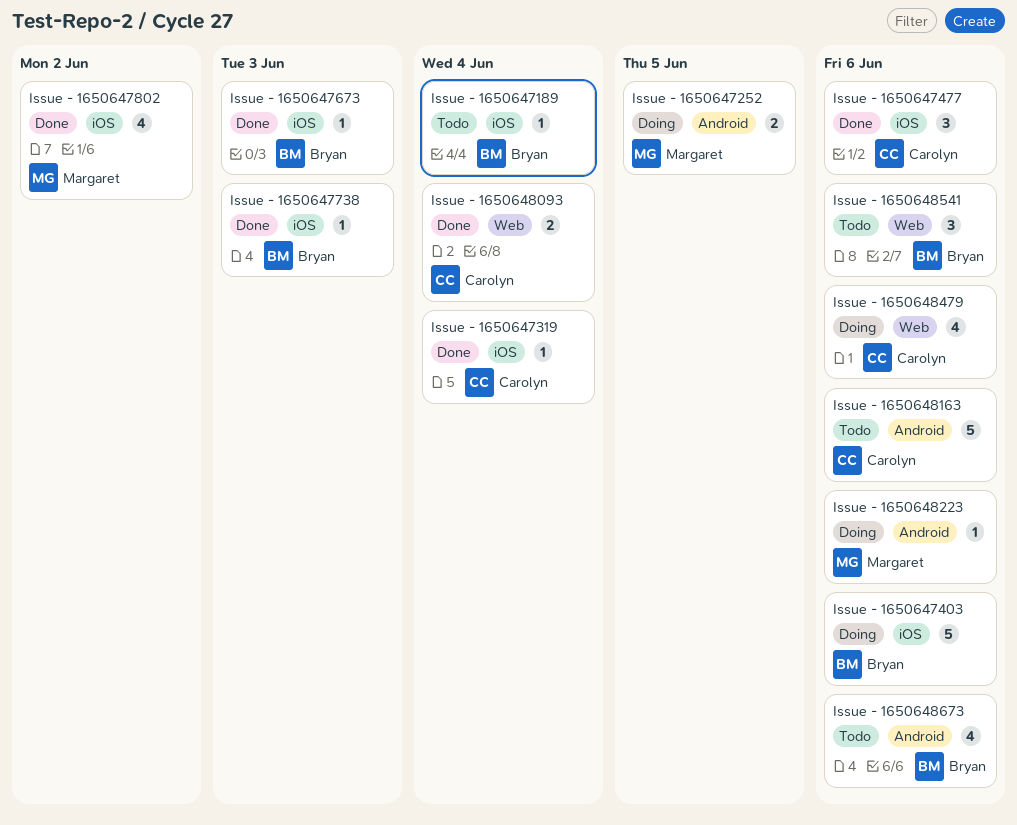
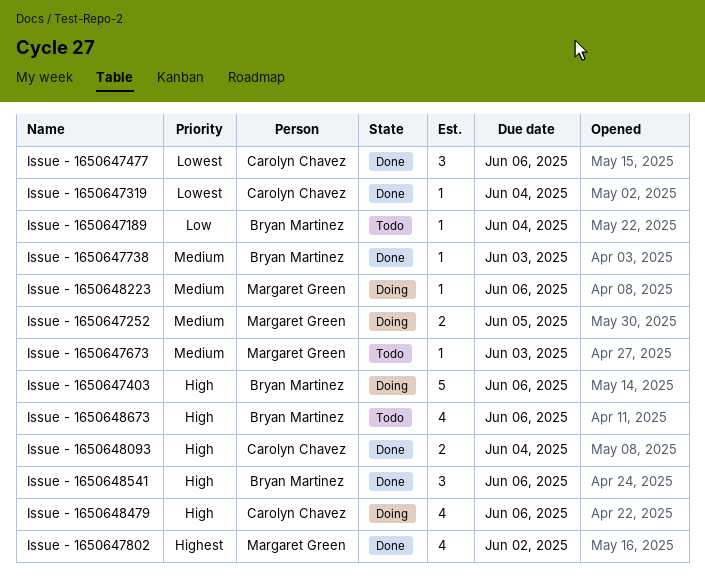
Issue - 1650647673, status: Done -> Todo
Issue - 1650647673, owner: Bryan Martinez -> Margaret Green
Issue - 1650648163: present -> none
Issue - 1650648541, status: Todo -> Done

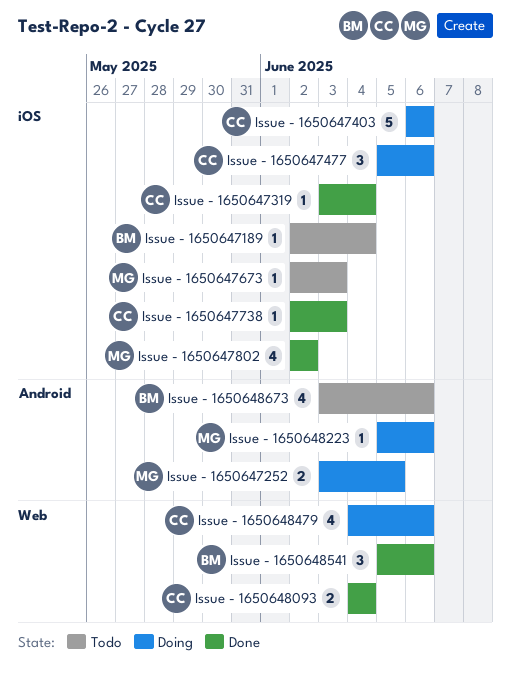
Issue - 1650647403, owner: Bryan Martinez -> Carolyn Chavez
Issue - 1650647477, status: Done -> Doing
Issue - 1650647738, owner: Bryan Martinez -> Carolyn Chavez

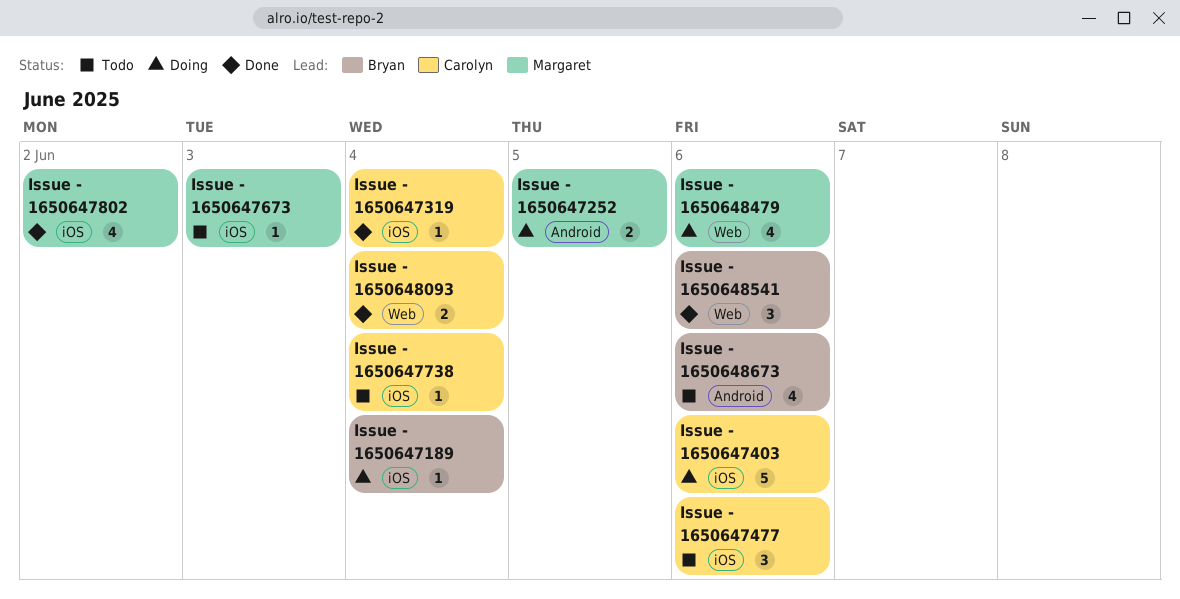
Issue - 1650647189, status: Todo -> Doing
Issue - 1650647477, status: Doing -> Todo
Issue - 1650647738, status: Done -> Todo
Issue - 1650647738, due: Jun 3 -> Jun 4
Issue - 1650648223: present -> none
Issue - 1650648479, owner: Carolyn -> Margaret

